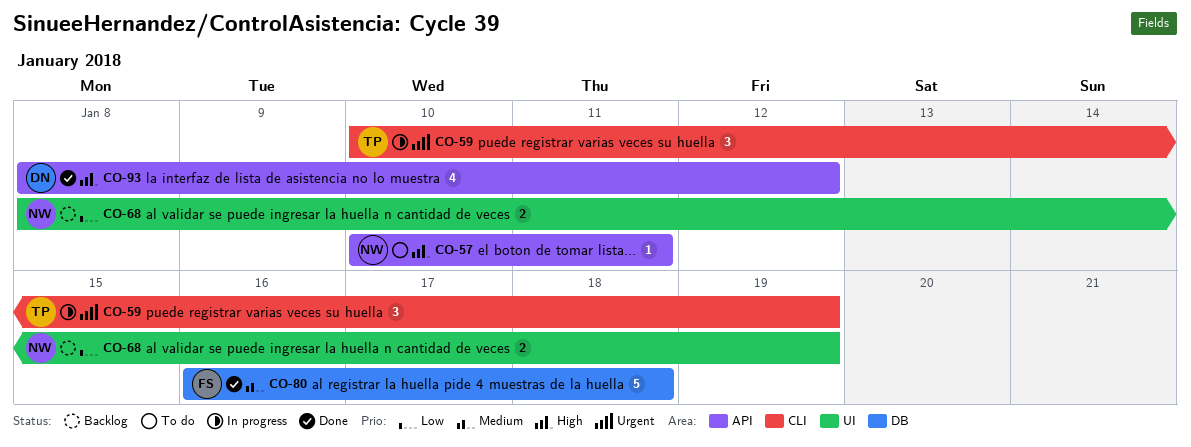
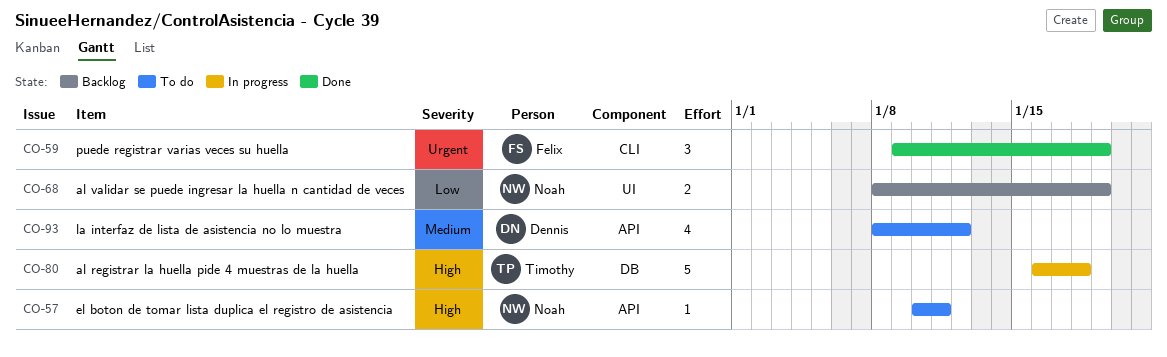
CO-59, status: In progress -> Done
CO-59, owner: Timothy -> Felix
CO-59, start: Jan 10 -> Jan 9
CO-80, status: Done -> In progress
CO-80, owner: Felix -> Timothy
CO-80, priority: Medium -> High
CO-93, status: Done -> To do
CO-93, priority: High -> Medium

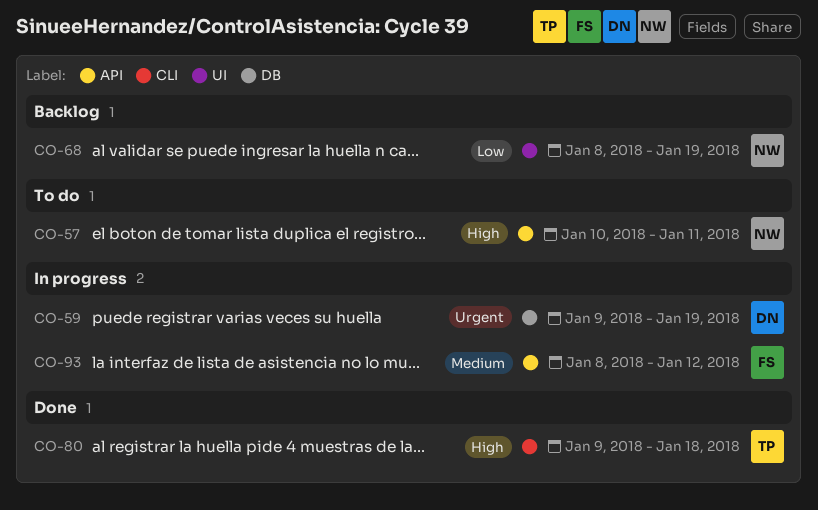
CO-59, status: Done -> In progress
CO-59, owner: Felix -> Dennis
CO-59, label: CLI -> DB
CO-80, status: In progress -> Done
CO-80, label: DB -> CLI
CO-80, start: Jan 16 -> Jan 9
CO-93, status: To do -> In progress
CO-93, owner: Dennis -> Felix

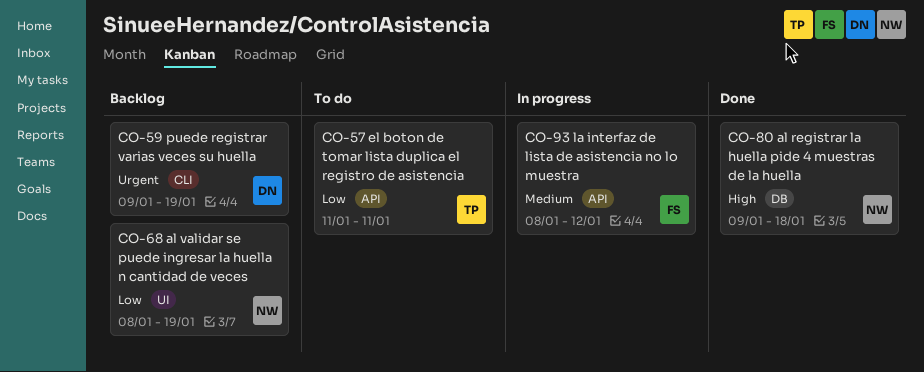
CO-57, owner: NW -> TP
CO-57, priority: High -> Low
CO-57, start: Jan 10 -> Jan 11
CO-59, status: In progress -> Backlog
CO-59, label: DB -> CLI
CO-80, owner: TP -> NW
CO-80, label: CLI -> DB

